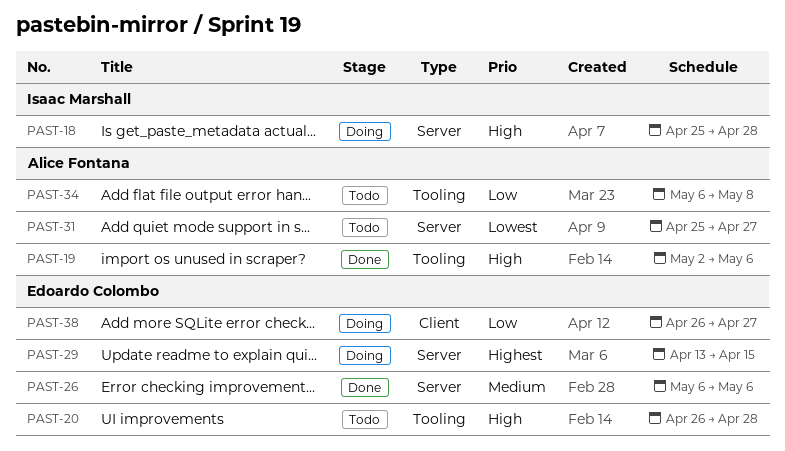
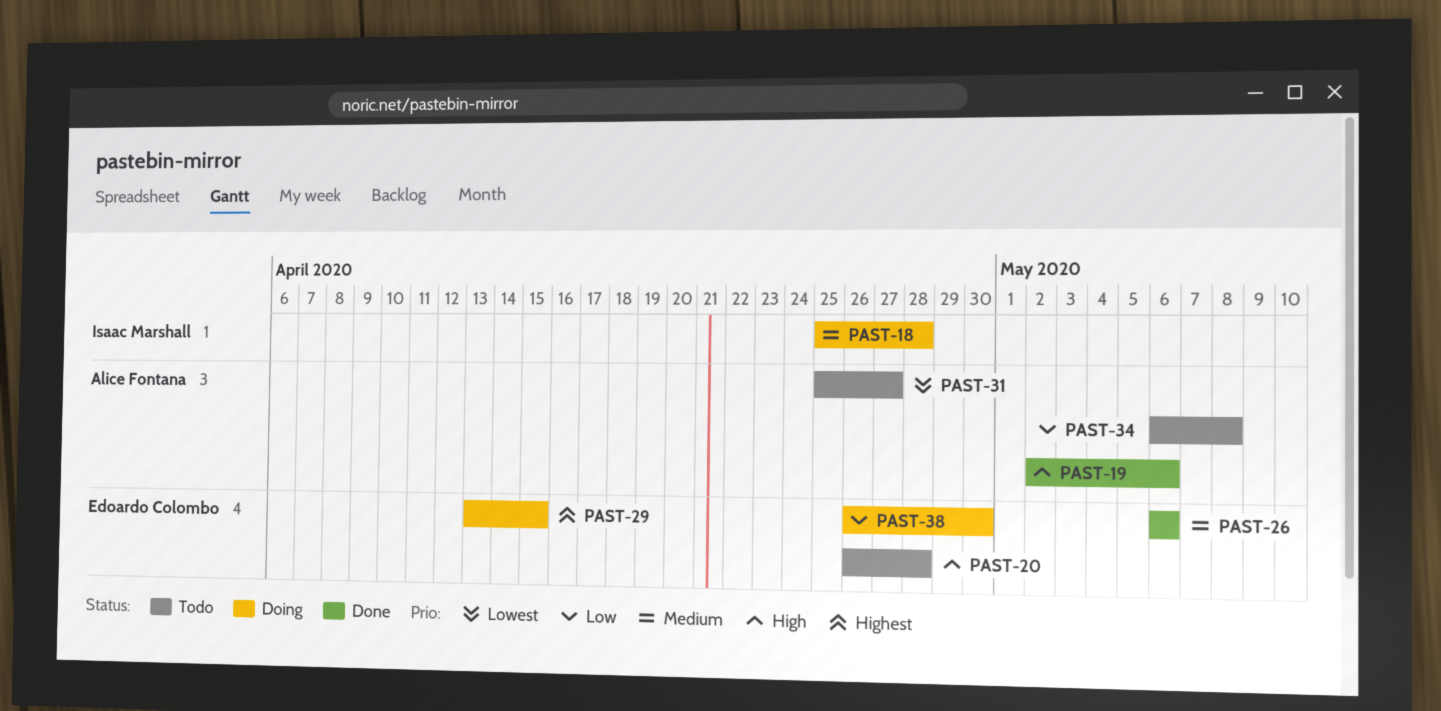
PAST-18, priority: High -> Medium
PAST-38, due: Apr 27 -> Apr 30

